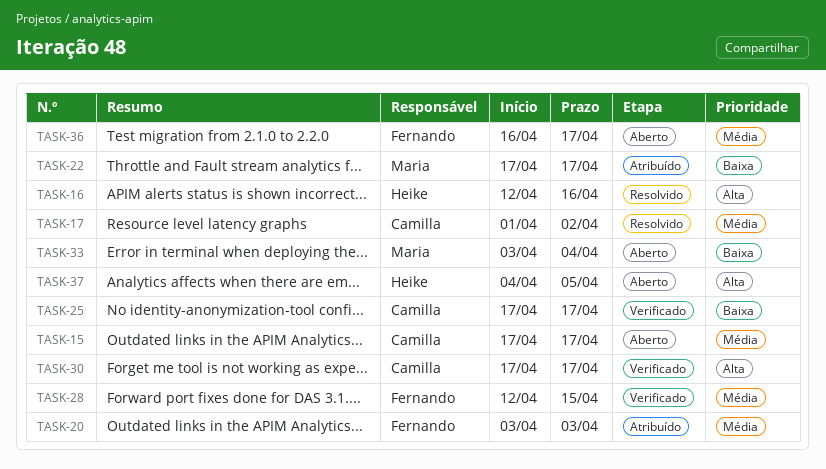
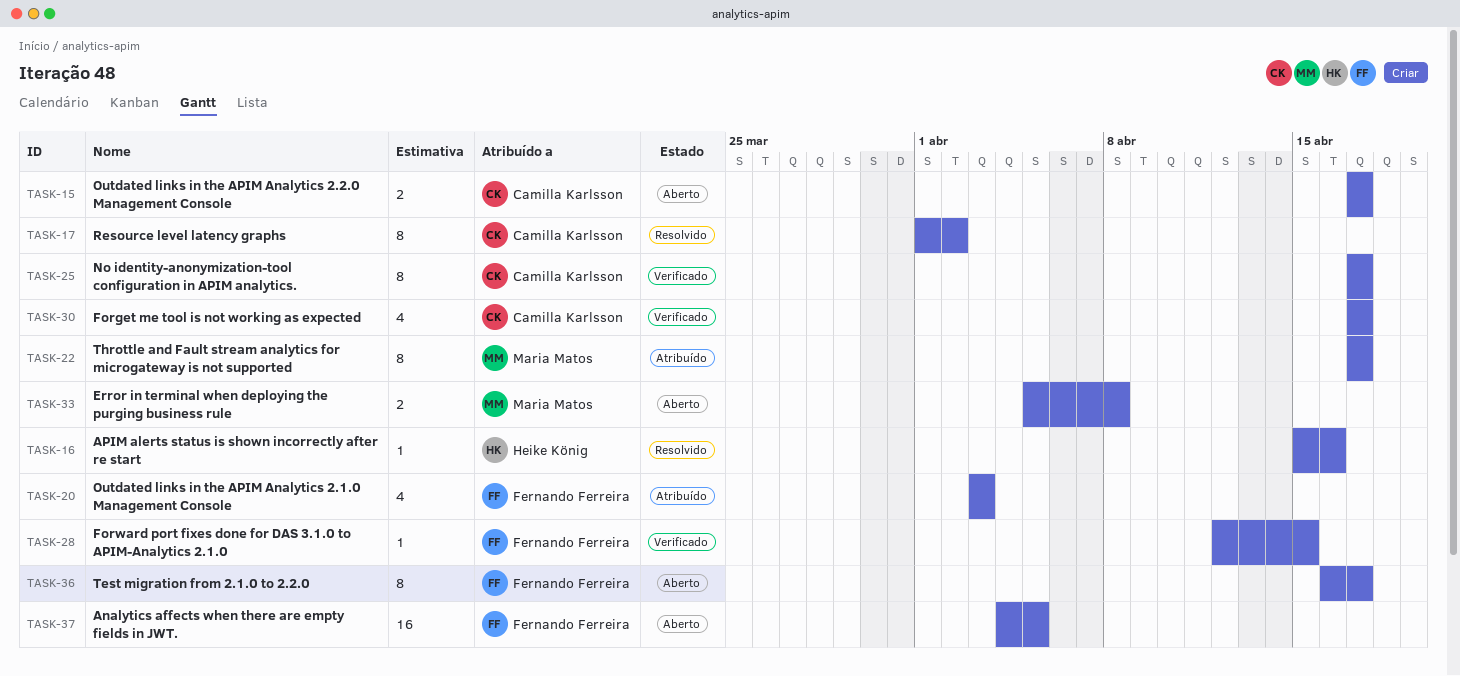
TASK-16, start: Apr 12 -> Apr 15
TASK-33, start: Apr 3 -> Apr 5
TASK-33, due: Apr 4 -> Apr 8
TASK-37, owner: Heike König -> Fernando Ferreira

